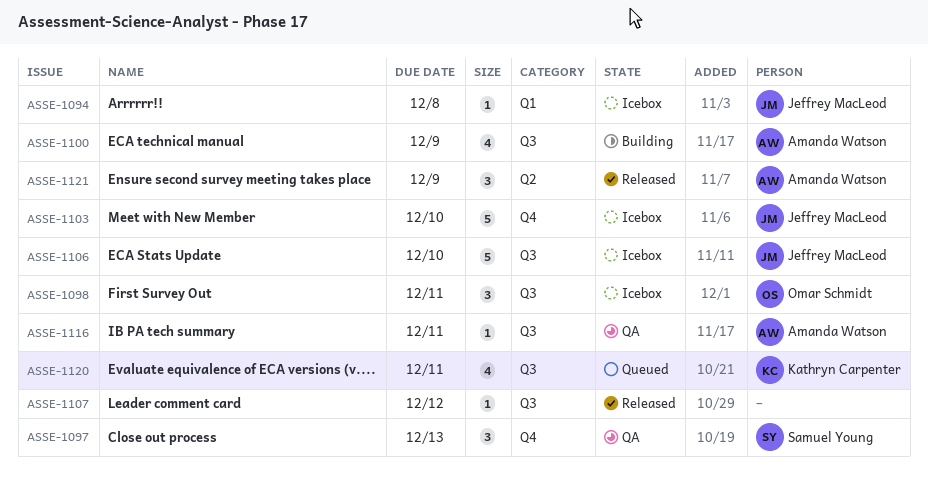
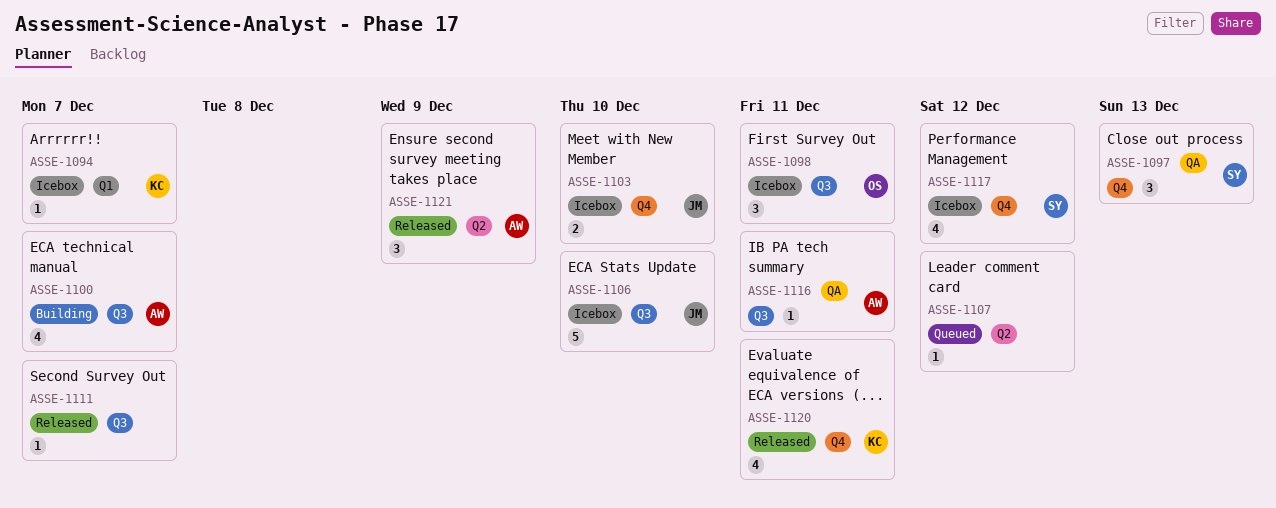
ASSE-1094, owner: Jeffrey MacLeod -> Kathryn Carpenter
ASSE-1094, due: Dec 8 -> Dec 7
ASSE-1100, due: Dec 9 -> Dec 7
ASSE-1103, estimate: 5 -> 2
ASSE-1107, status: Released -> Queued
ASSE-1107, label: Q3 -> Q2
ASSE-1111: none -> present
ASSE-1117: none -> present
ASSE-1120, status: Queued -> Released
ASSE-1120, label: Q3 -> Q4

